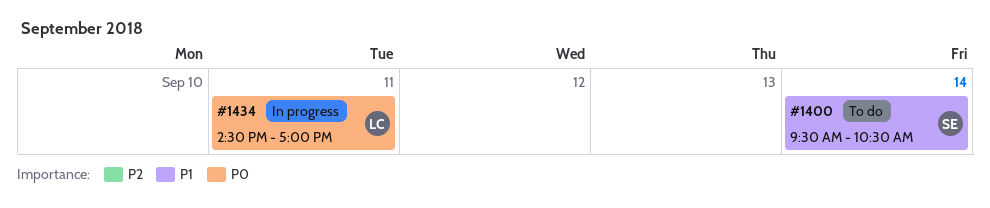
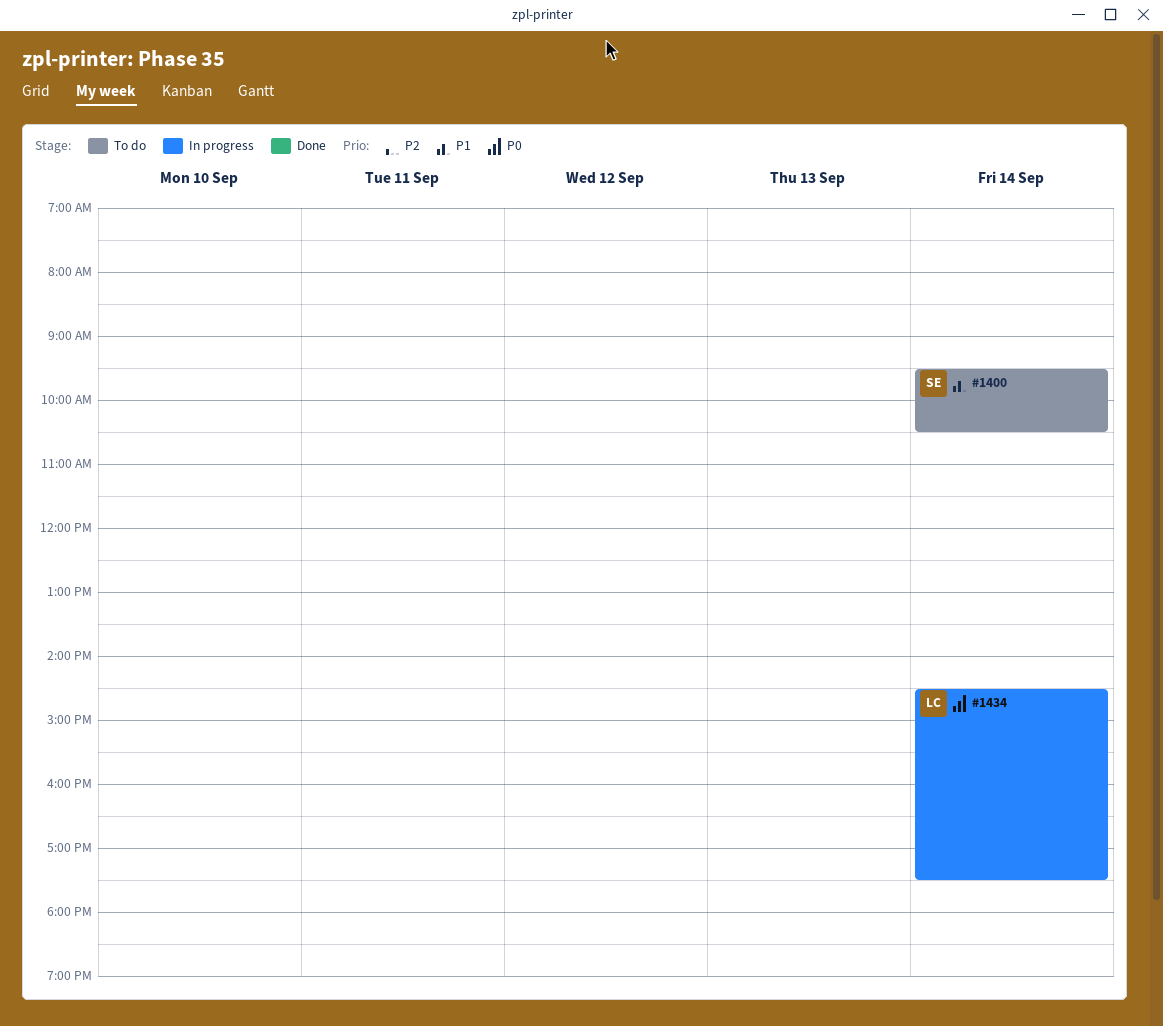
#1434, day: Sep 11 -> Sep 14
#1434, ends: 17:00 -> 17:30

